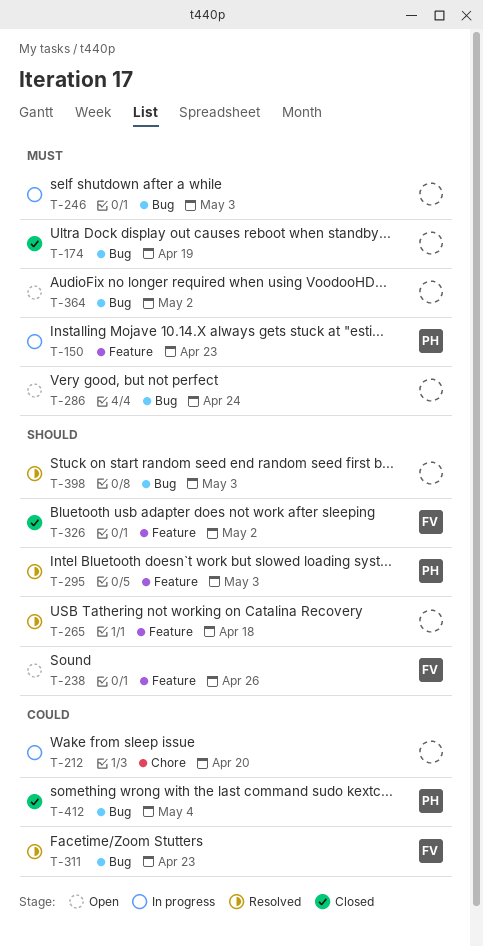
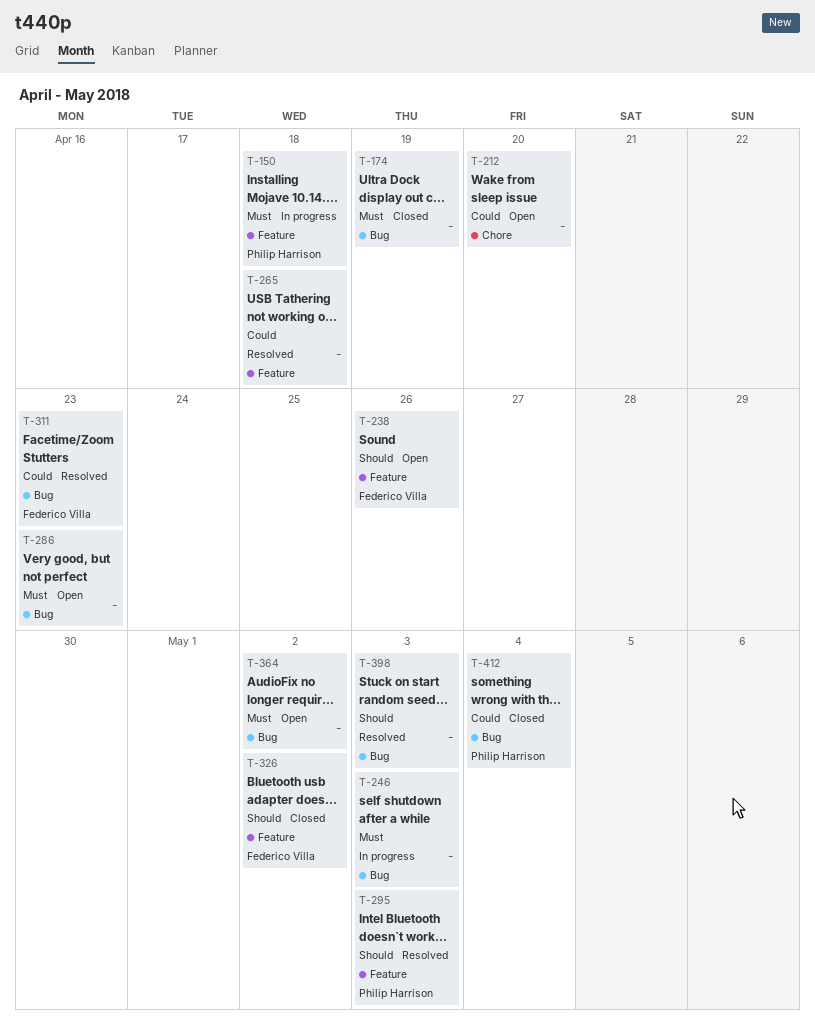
T-150, due: Apr 23 -> Apr 18
T-212, status: In progress -> Open
T-265, priority: Should -> Could
T-286, due: Apr 24 -> Apr 23

